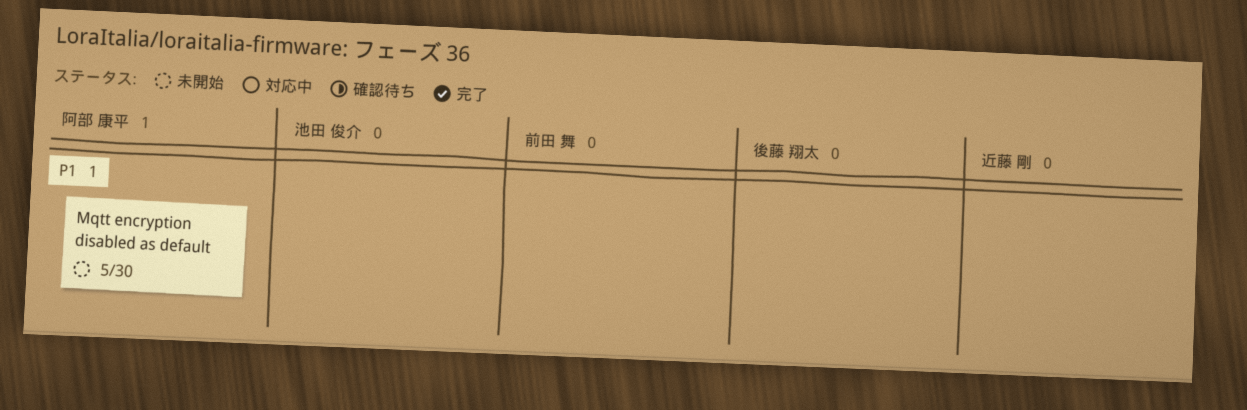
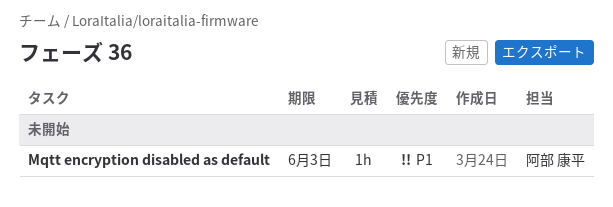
Mqtt encryption disabled as default, due: May 30 -> Jun 3

